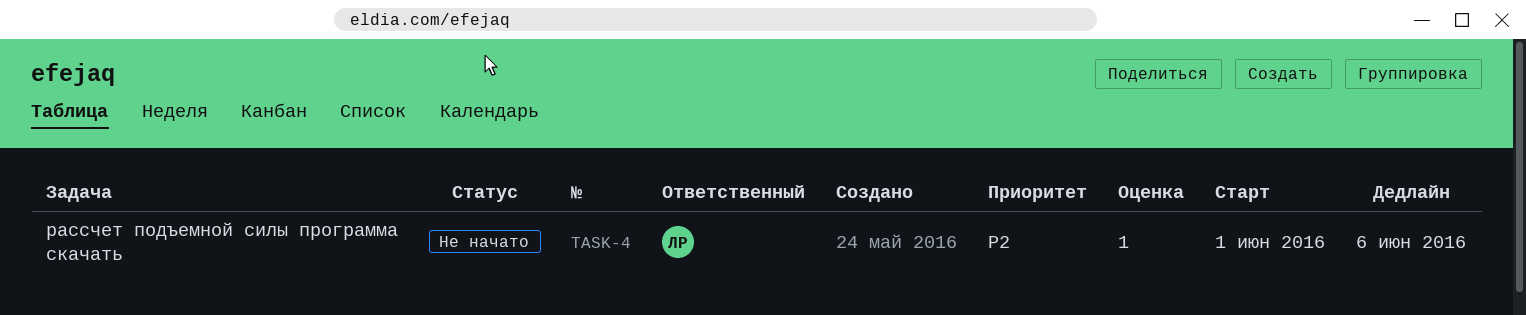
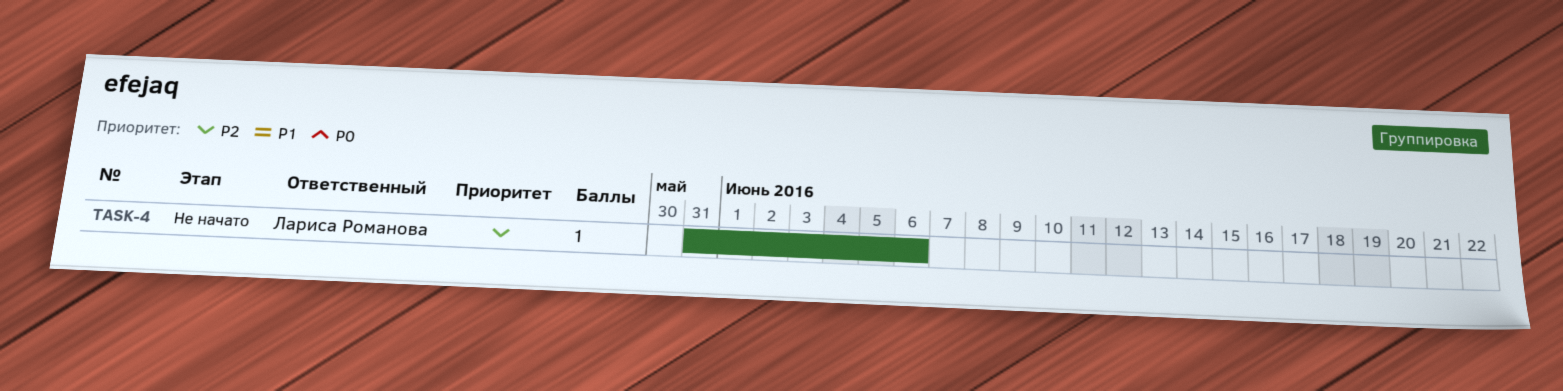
TASK-4, start: Jun 1 -> May 31

